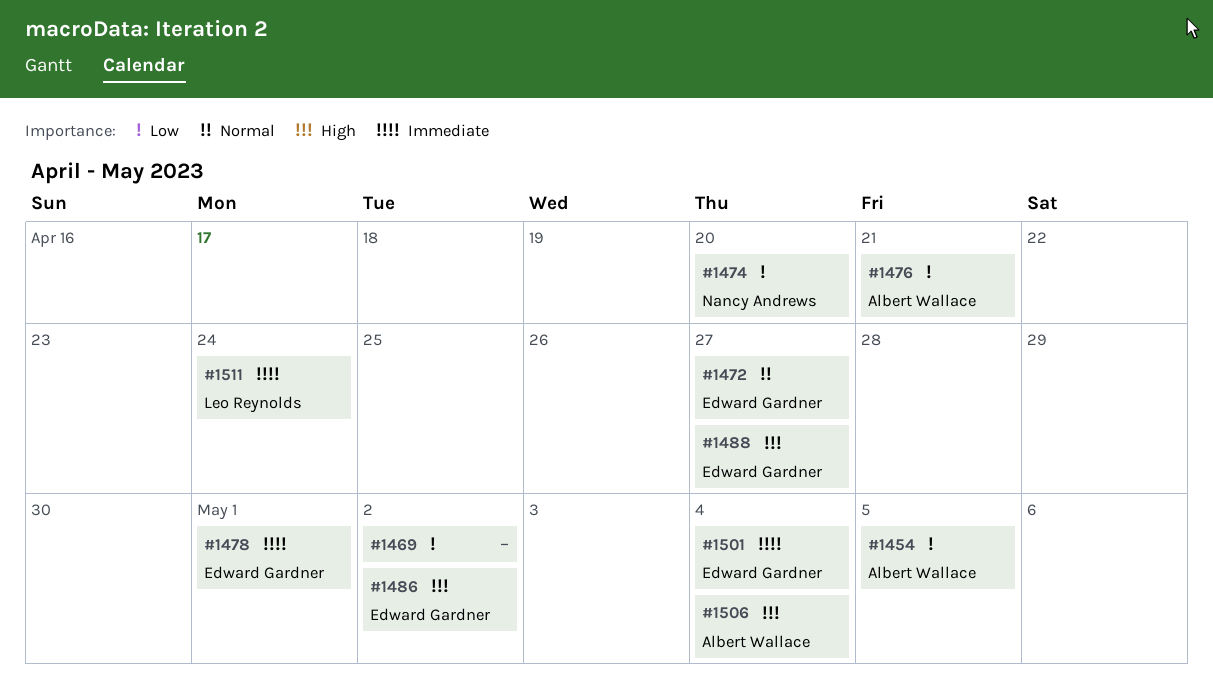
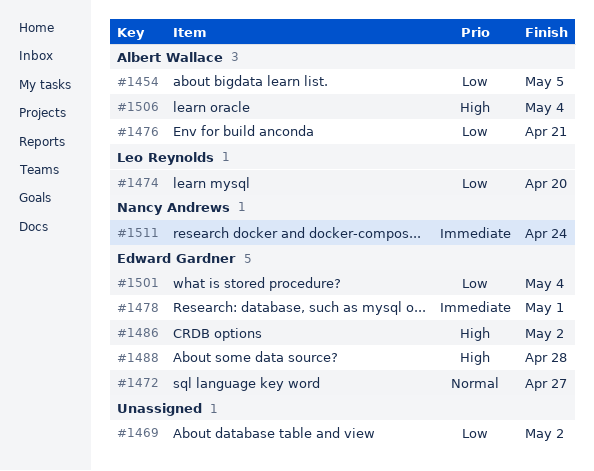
#1474, owner: Nancy Andrews -> Leo Reynolds
#1488, due: Apr 27 -> Apr 28
#1501, priority: Immediate -> Low
#1511, owner: Leo Reynolds -> Nancy Andrews

